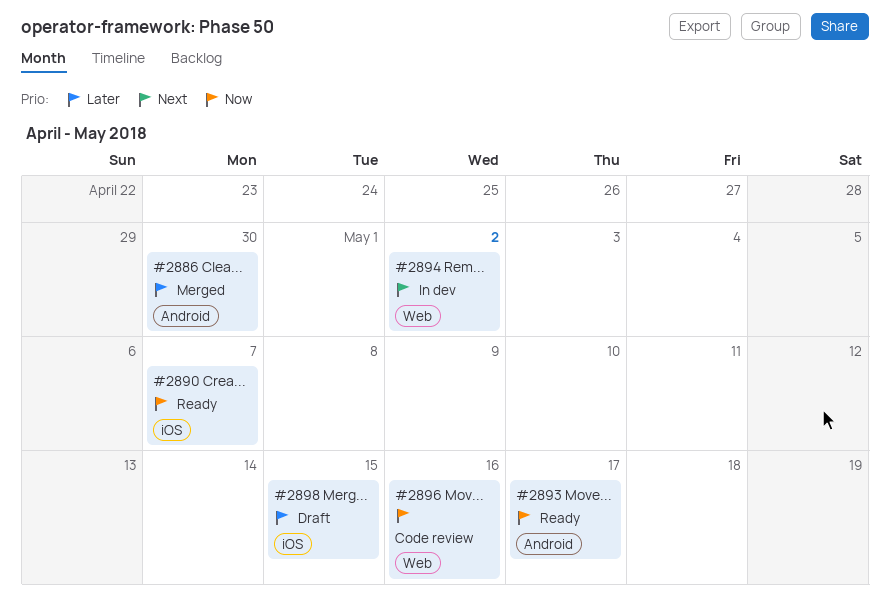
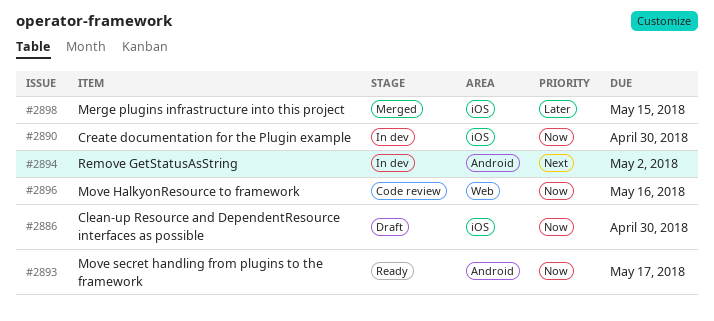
#2886, status: Merged -> Draft
#2886, priority: Later -> Now
#2886, label: Android -> iOS
#2890, status: Ready -> In dev
#2890, due: May 7 -> Apr 30
#2894, label: Web -> Android
#2898, status: Draft -> Merged

